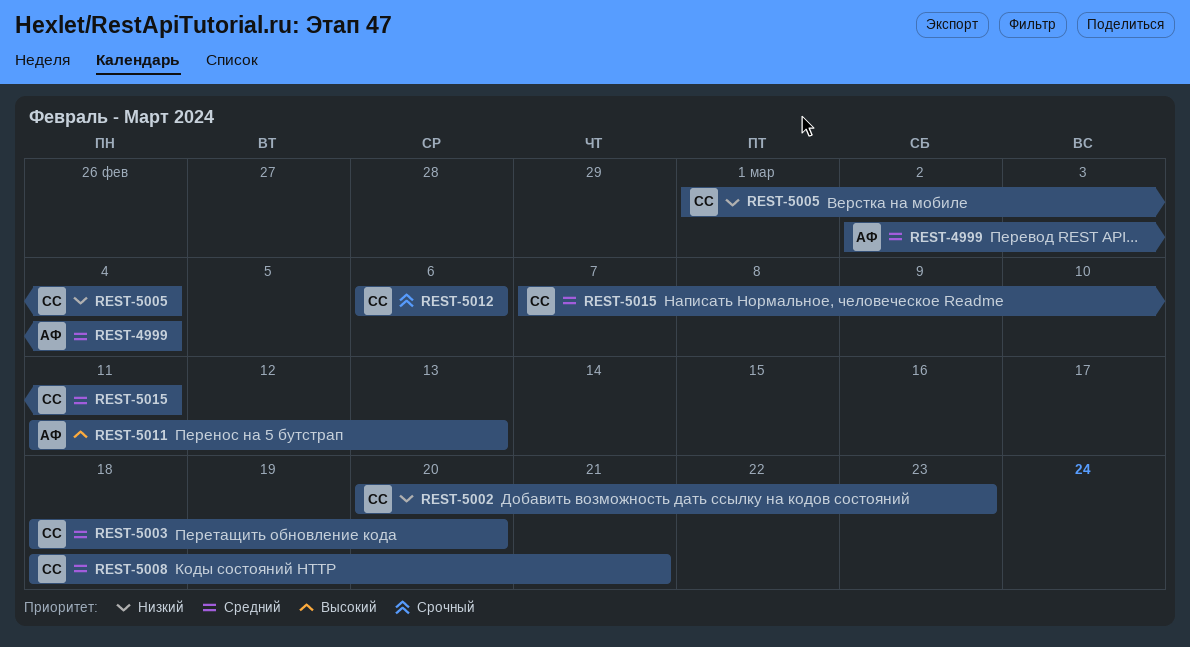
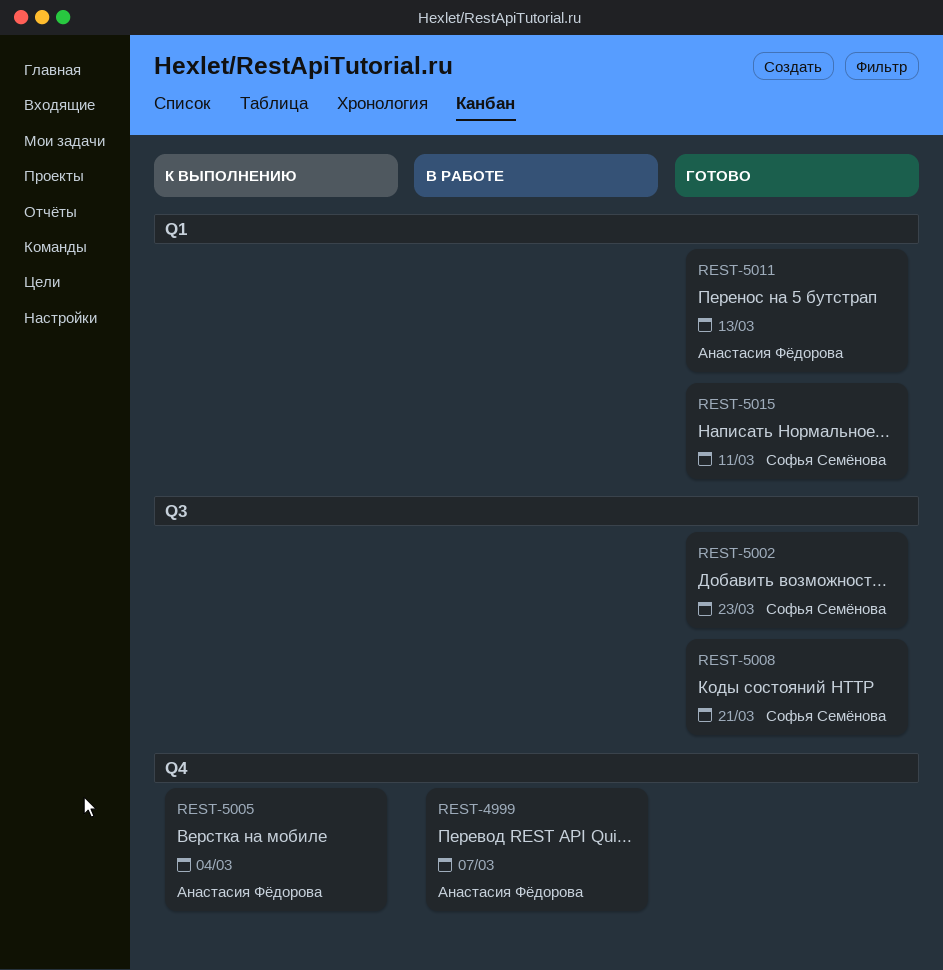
REST-4999, due: Mar 4 -> Mar 7
REST-5003: present -> none
REST-5005, owner: Софья Семёнова -> Анастасия Фёдорова
REST-5012: present -> none

